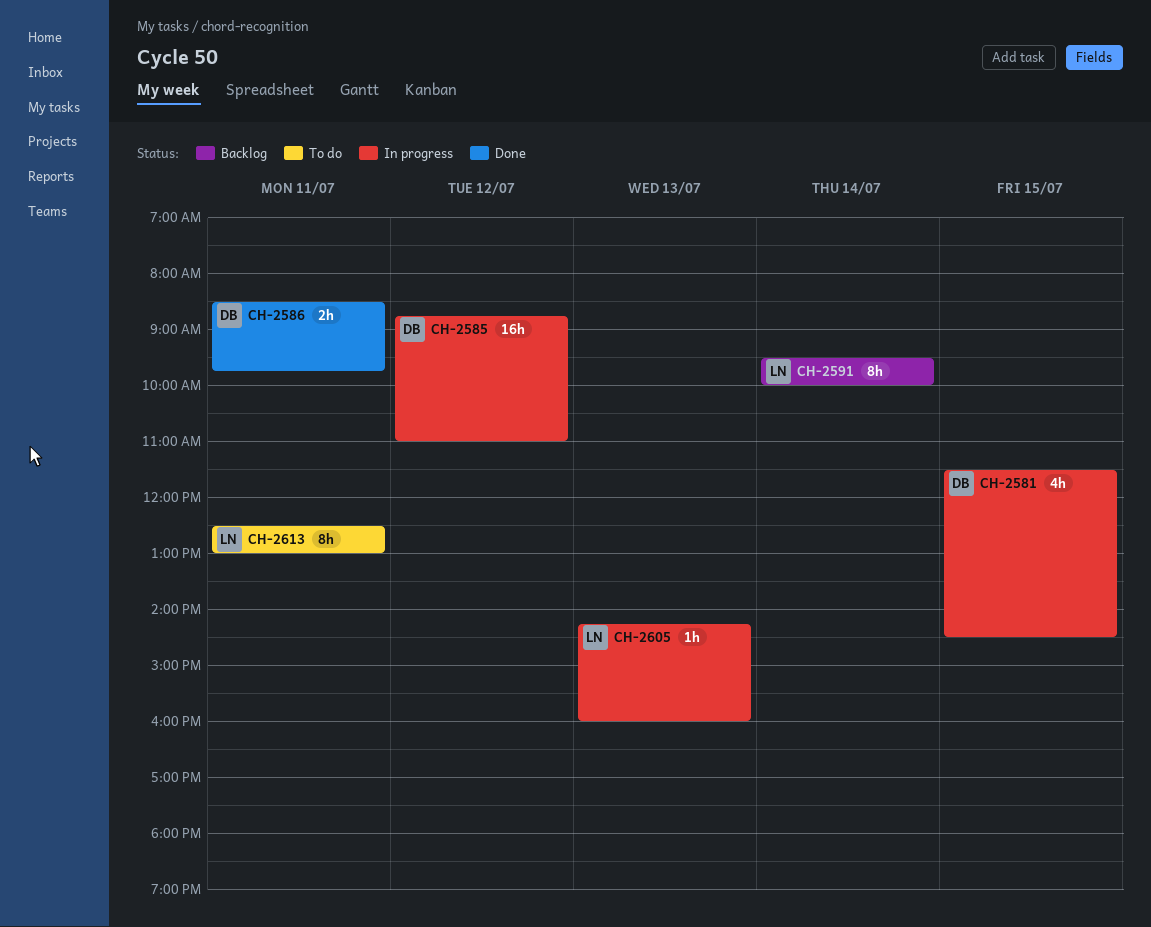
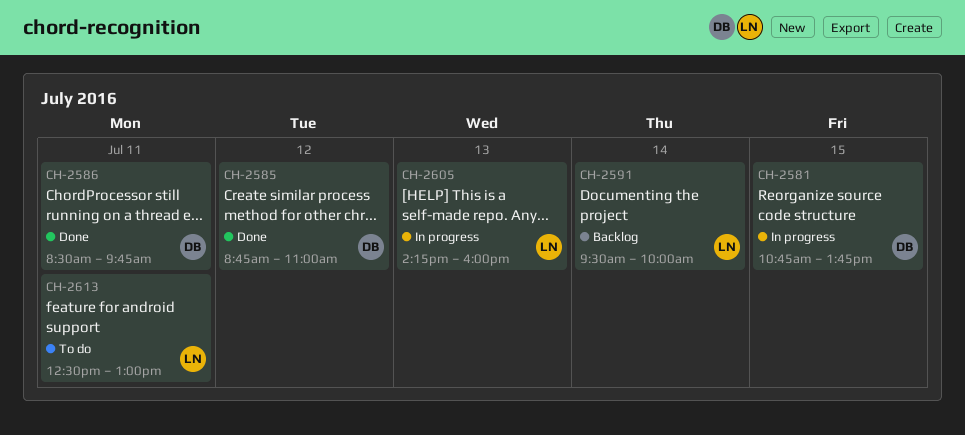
CH-2581, begins: 11:30 -> 10:45
CH-2581, ends: 14:30 -> 13:45
CH-2585, status: In progress -> Done

